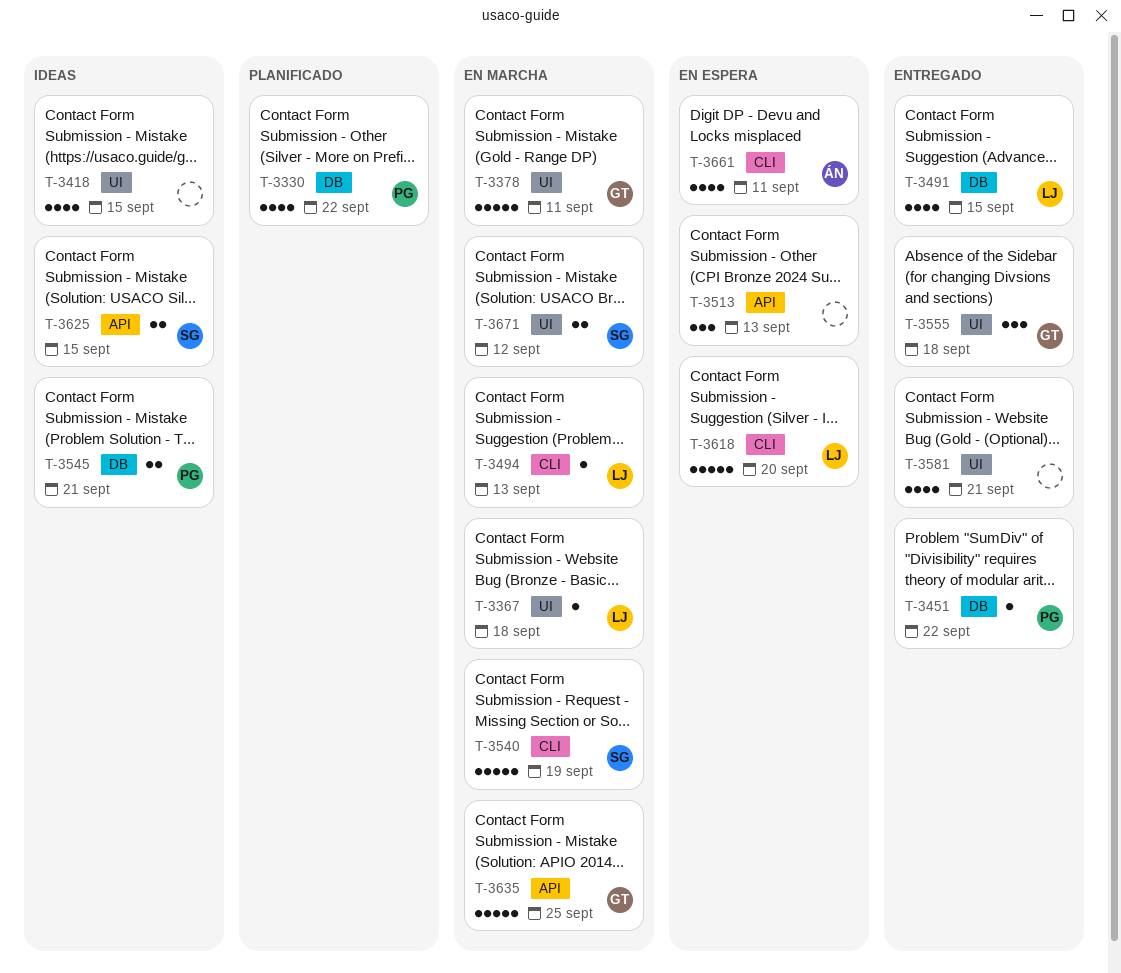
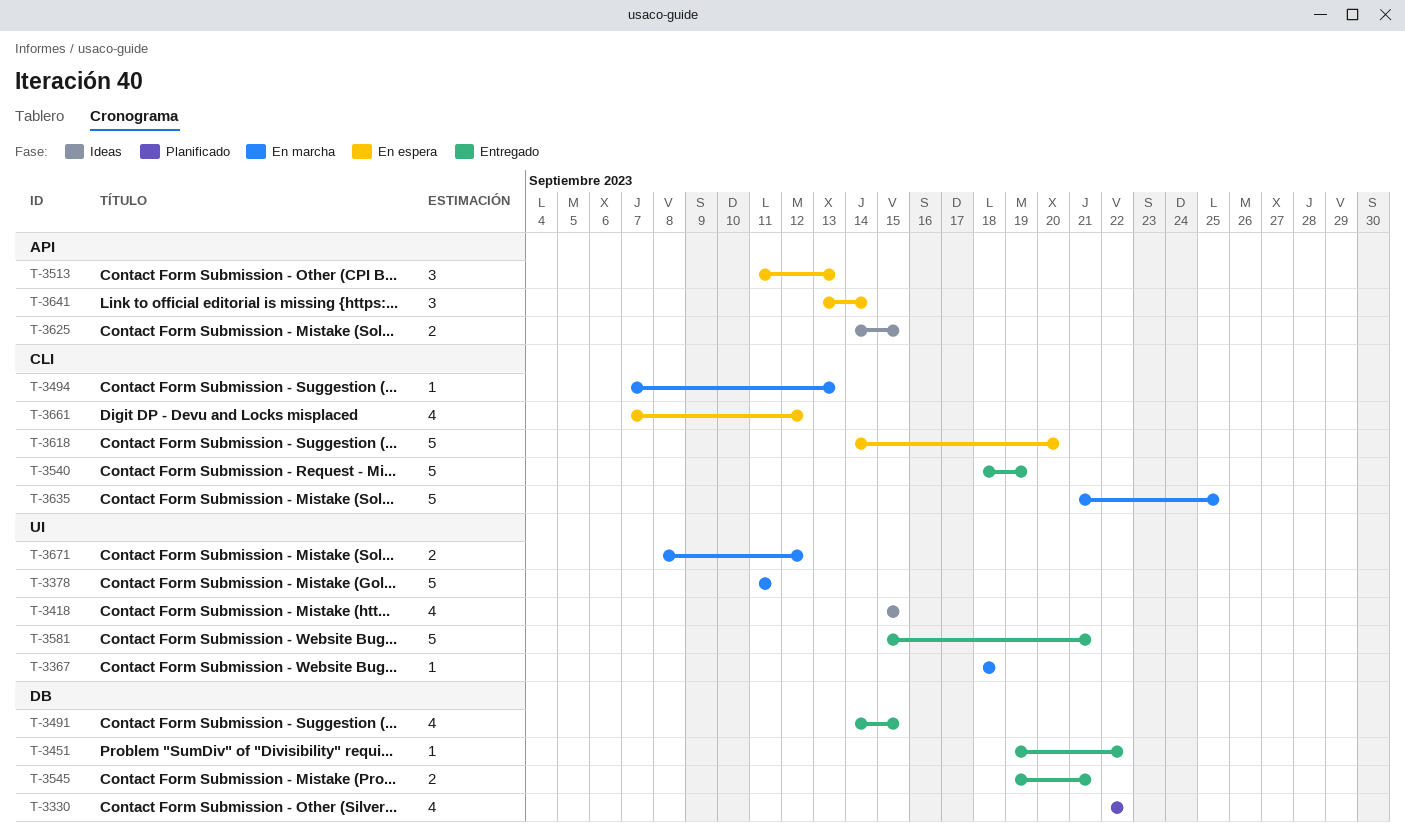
T-3540, status: En marcha -> Entregado
T-3545, status: Ideas -> Entregado
T-3555: present -> none
T-3581, estimate: 4 -> 5
T-3635, label: API -> CLI
T-3641: none -> present
T-3661, due: Sep 11 -> Sep 12

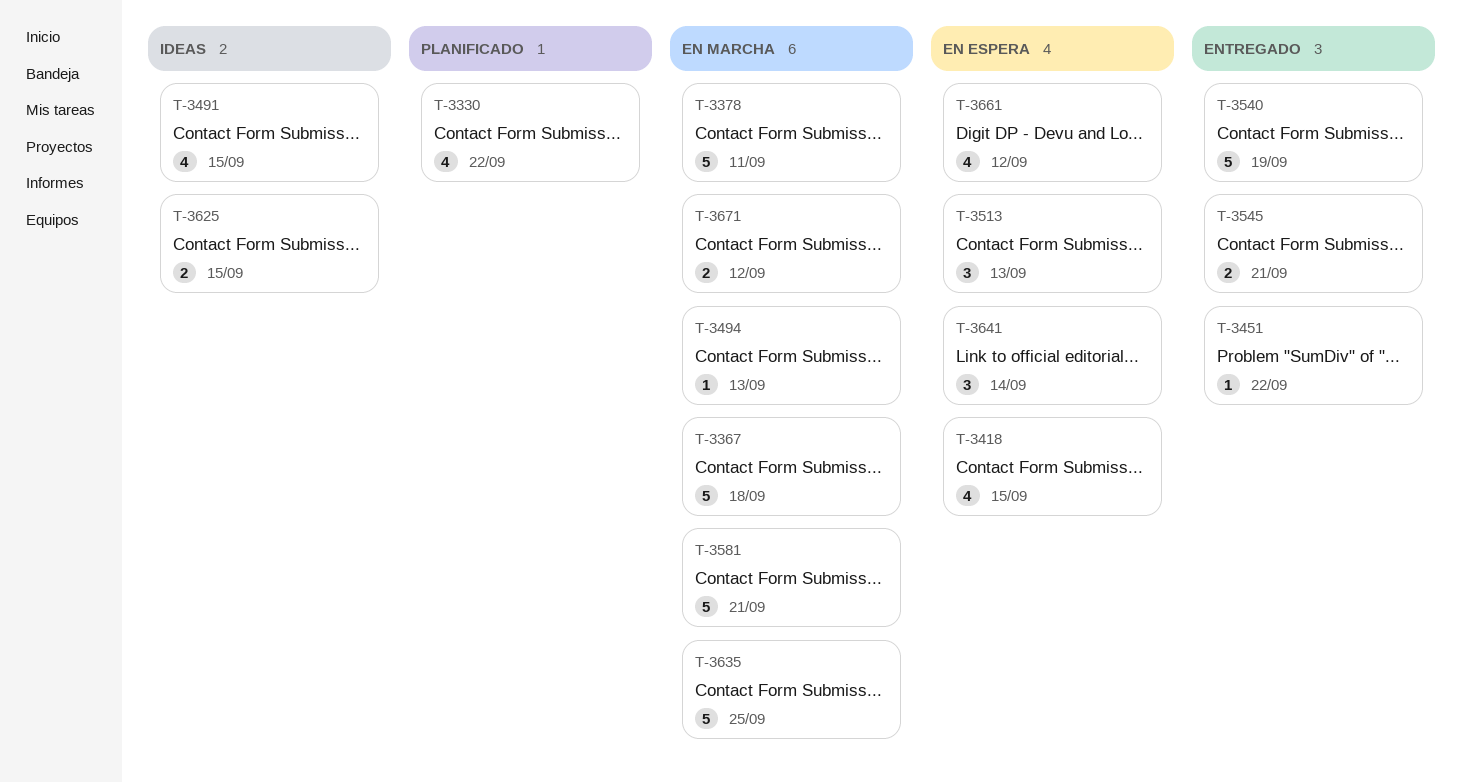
T-3367, estimate: 1 -> 5
T-3418, status: Ideas -> En espera
T-3491, status: Entregado -> Ideas
T-3581, status: Entregado -> En marcha
T-3618: present -> none

